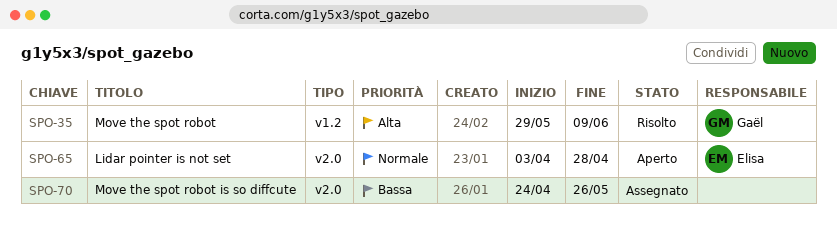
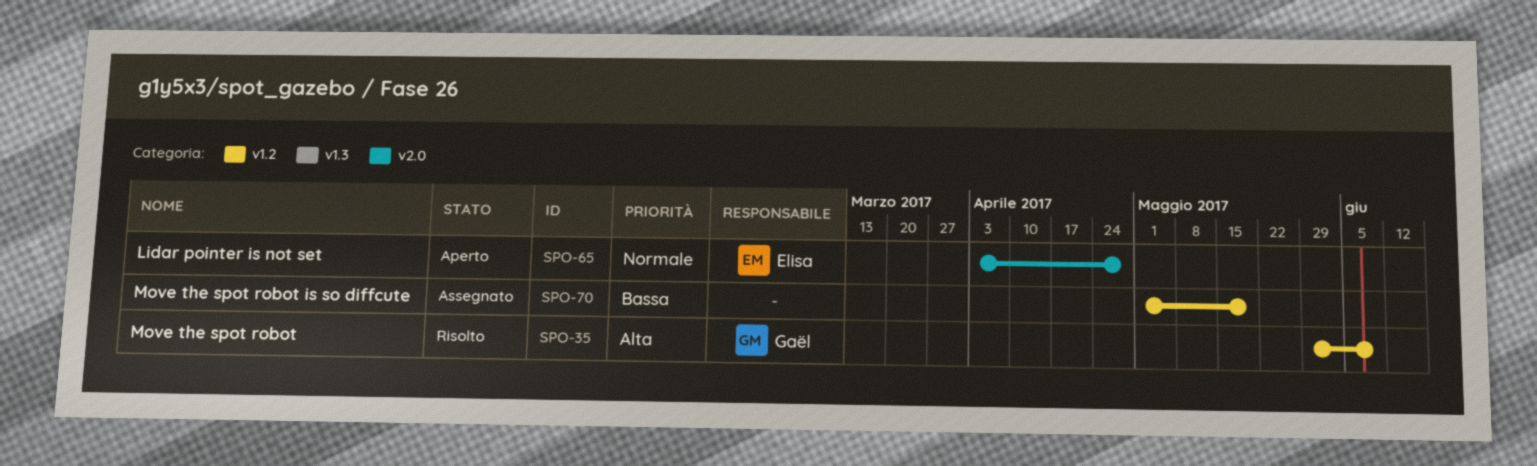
SPO-70, label: v2.0 -> v1.2
SPO-70, start: Apr 24 -> May 1
SPO-70, due: May 26 -> May 19

